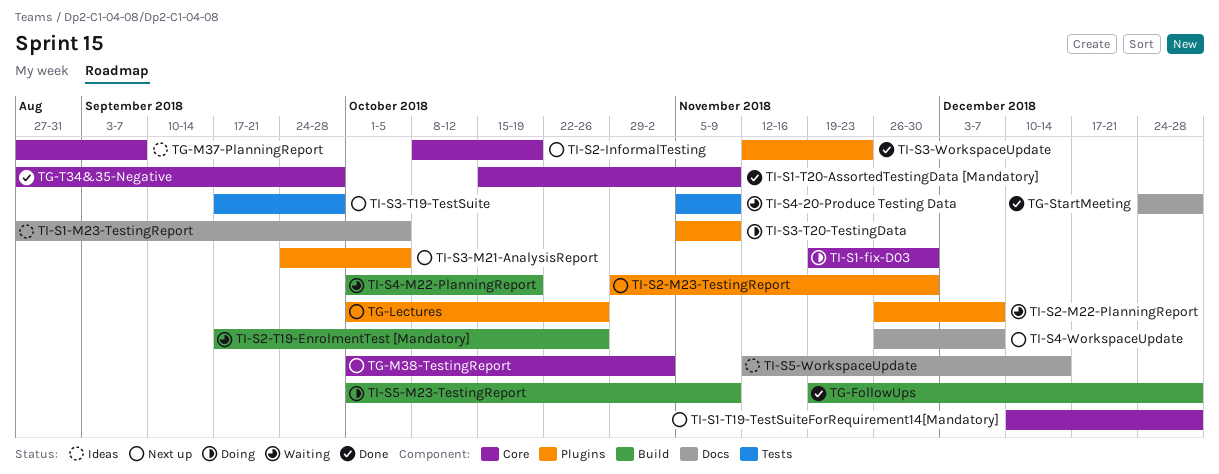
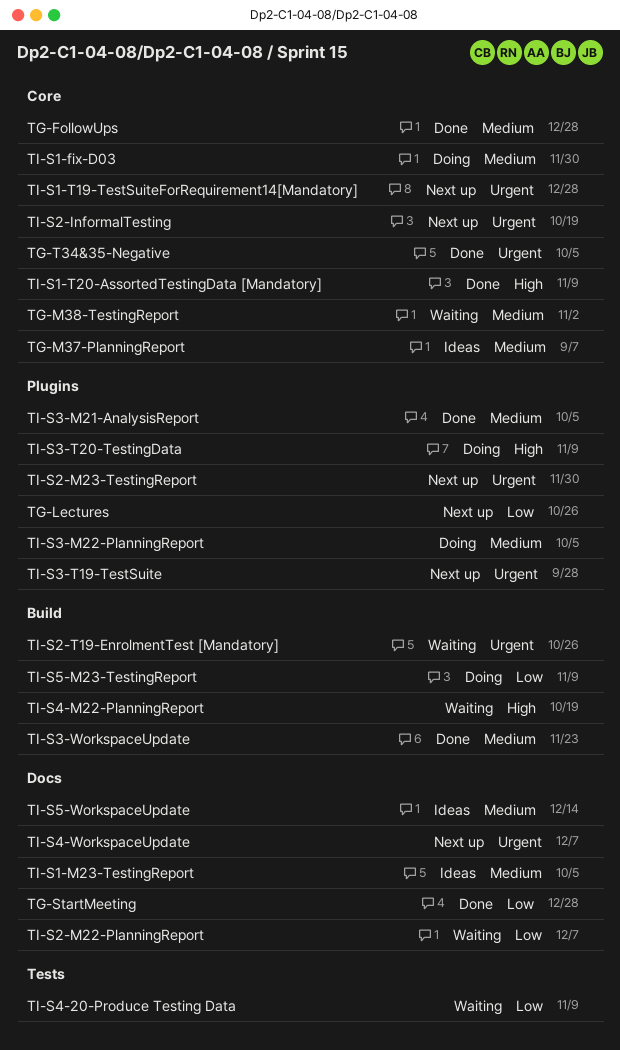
TG-FollowUps, label: Build -> Core
TG-M38-TestingReport, status: Next up -> Waiting
TG-T34&35-Negative, due: Sep 28 -> Oct 5
TI-S2-M22-PlanningReport, label: Plugins -> Docs
TI-S3-M21-AnalysisReport, status: Next up -> Done
TI-S3-M22-PlanningReport: none -> present
TI-S3-T19-TestSuite, label: Tests -> Plugins
TI-S3-WorkspaceUpdate, label: Plugins -> Build

